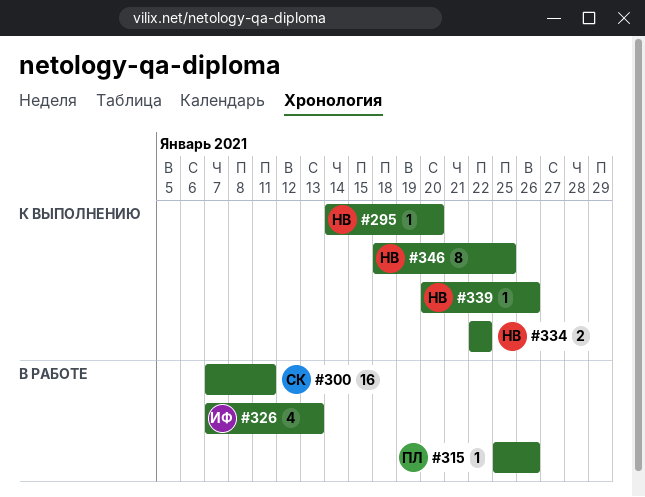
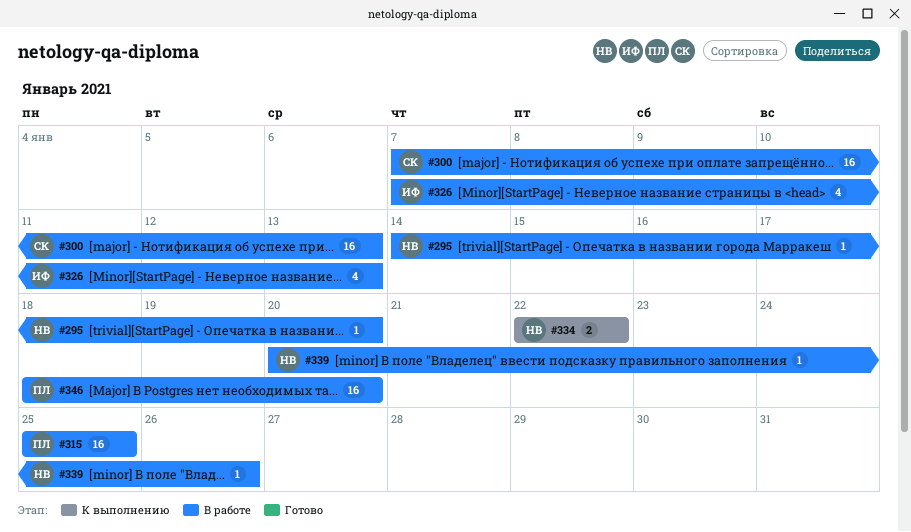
#295, status: К выполнению -> В работе
#300, due: Jan 11 -> Jan 13
#315, estimate: 1 -> 16
#315, due: Jan 26 -> Jan 25
#339, status: К выполнению -> В работе
#346, status: К выполнению -> В работе
#346, owner: НВ -> ПЛ
#346, estimate: 8 -> 16
#346, due: Jan 25 -> Jan 20

